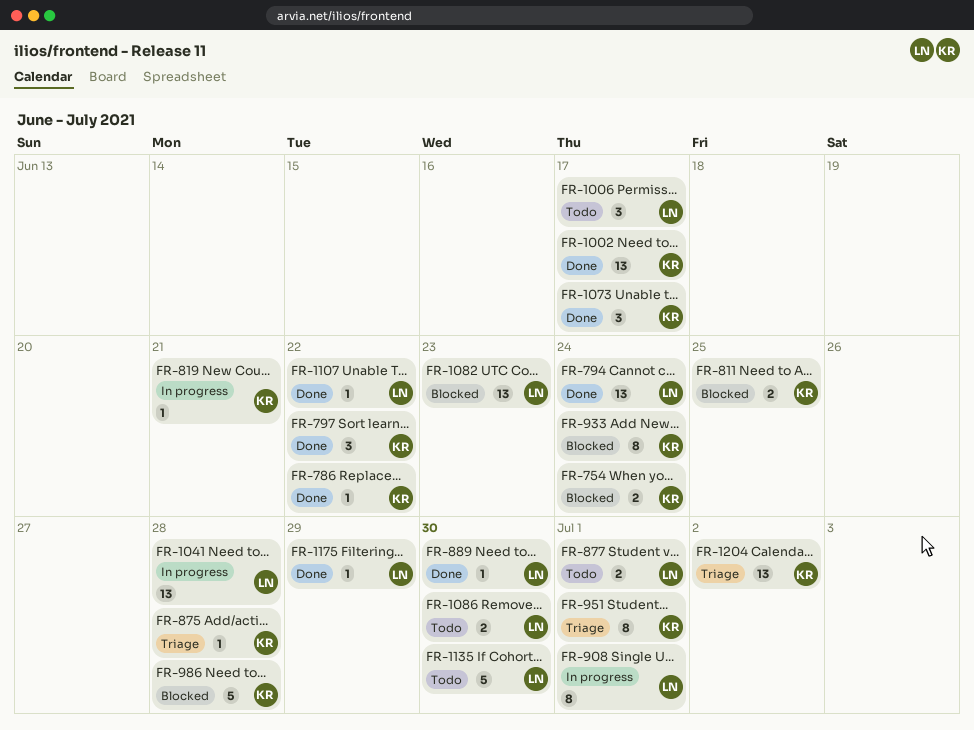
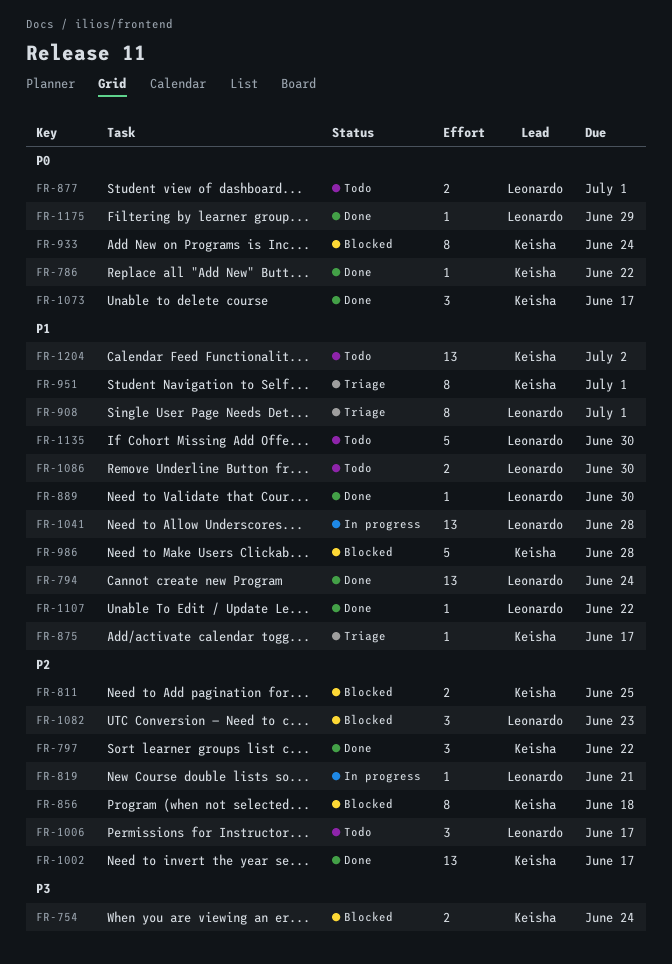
FR-819, owner: Keisha -> Leonardo
FR-856: none -> present
FR-875, due: Jun 28 -> Jun 17
FR-908, status: In progress -> Triage
FR-1082, estimate: 13 -> 3
FR-1204, status: Triage -> Todo

